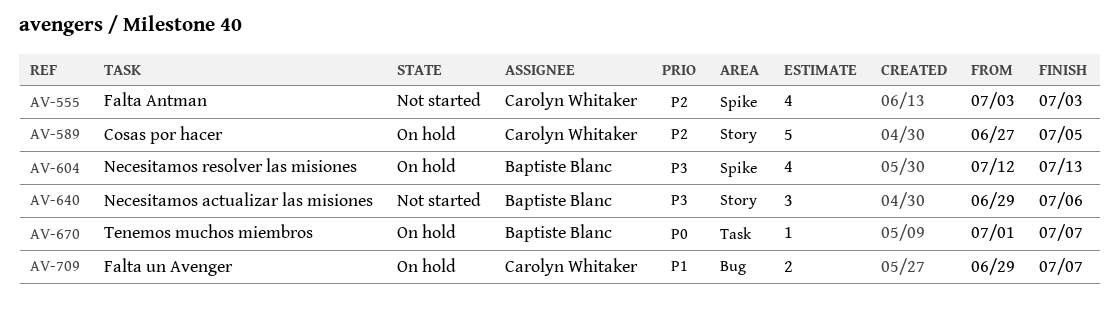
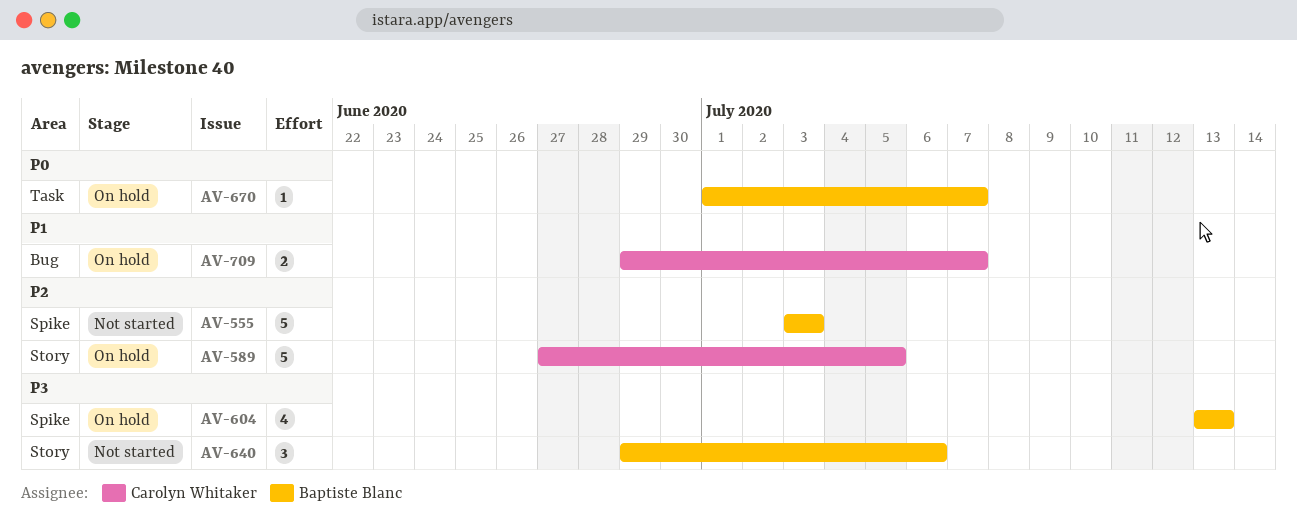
AV-555, owner: Carolyn Whitaker -> Baptiste Blanc
AV-555, estimate: 4 -> 5
AV-604, start: Jul 12 -> Jul 13

